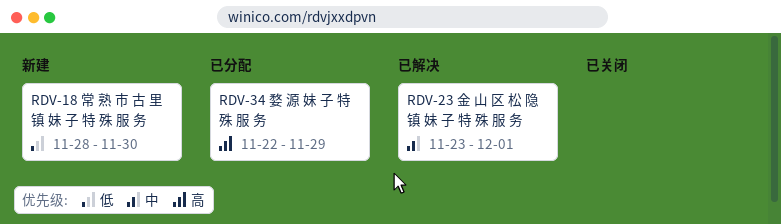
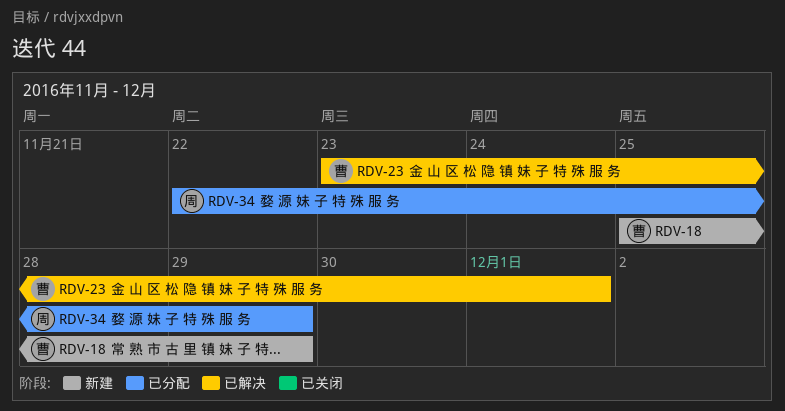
RDV-18, start: Nov 28 -> Nov 25
RDV-18, due: Nov 30 -> Nov 29

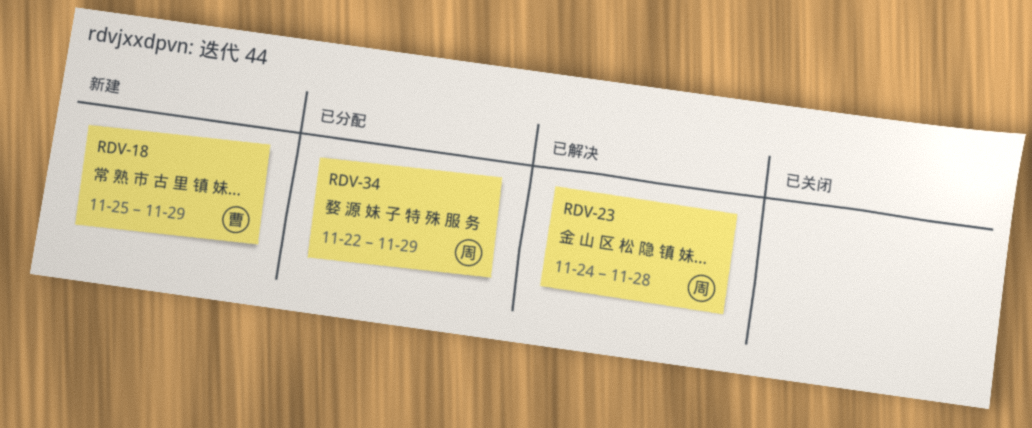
RDV-23, owner: 曹 -> 周
RDV-23, start: Nov 23 -> Nov 24
RDV-23, due: Dec 1 -> Nov 28

